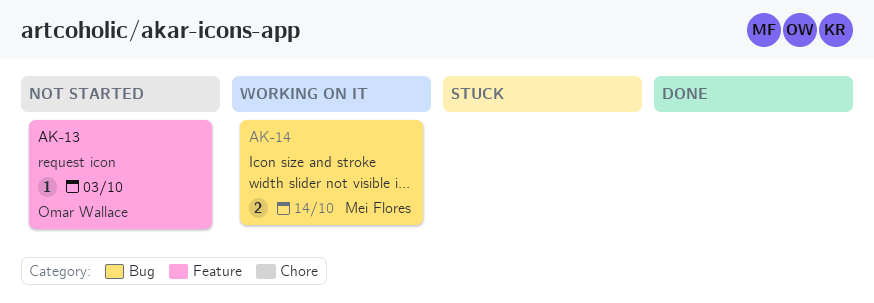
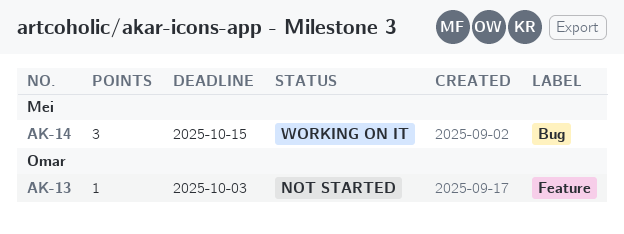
AK-14, estimate: 2 -> 3
AK-14, due: Oct 14 -> Oct 15

